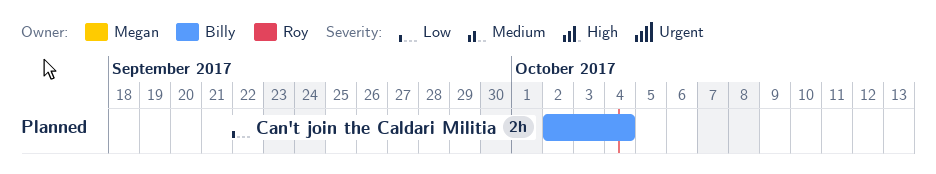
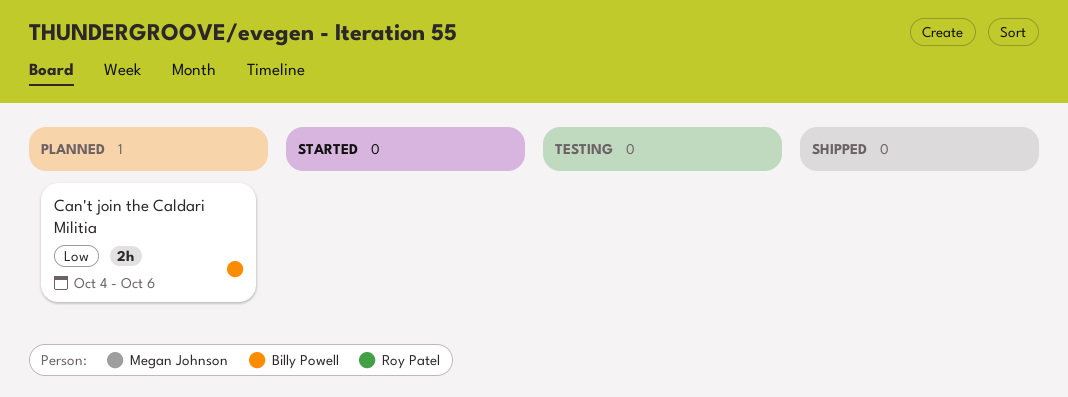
Can't join the Caldari Militia, start: Oct 2 -> Oct 4
Can't join the Caldari Militia, due: Oct 4 -> Oct 6

